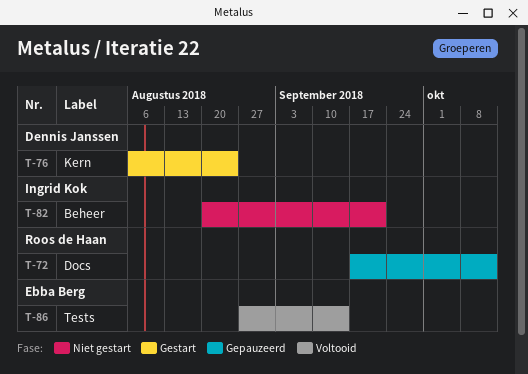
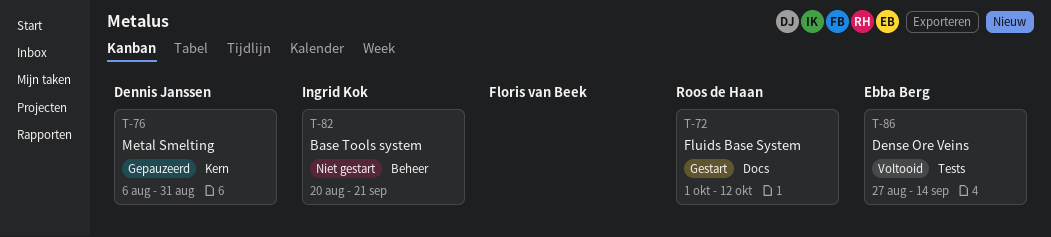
T-72, status: Gepauzeerd -> Gestart
T-72, start: Sep 17 -> Oct 1
T-76, status: Gestart -> Gepauzeerd
T-76, due: Aug 24 -> Aug 31

